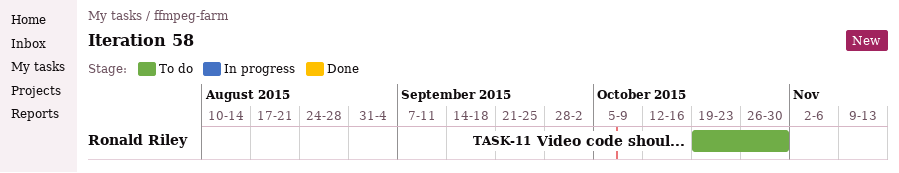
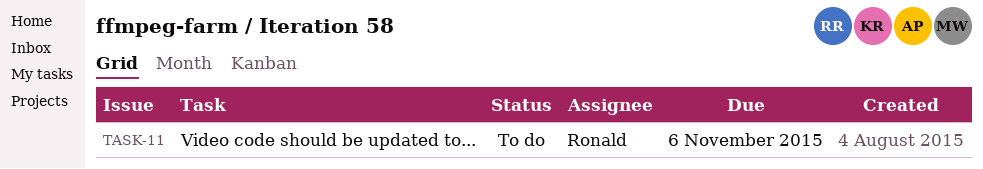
TASK-11, due: Oct 30 -> Nov 6

